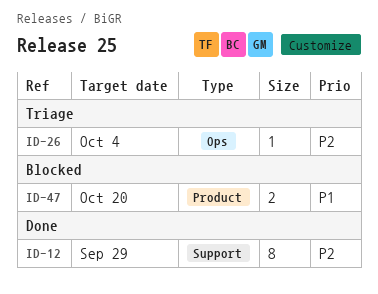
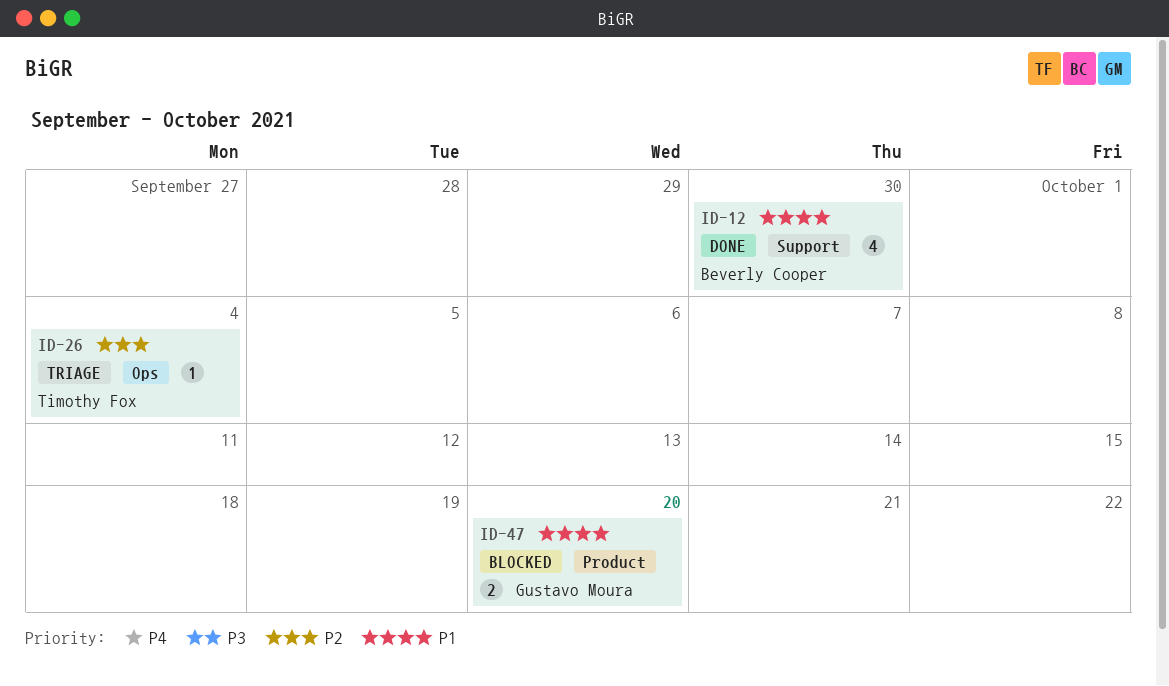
ID-12, priority: P2 -> P1
ID-12, estimate: 8 -> 4
ID-12, due: Sep 29 -> Sep 30

